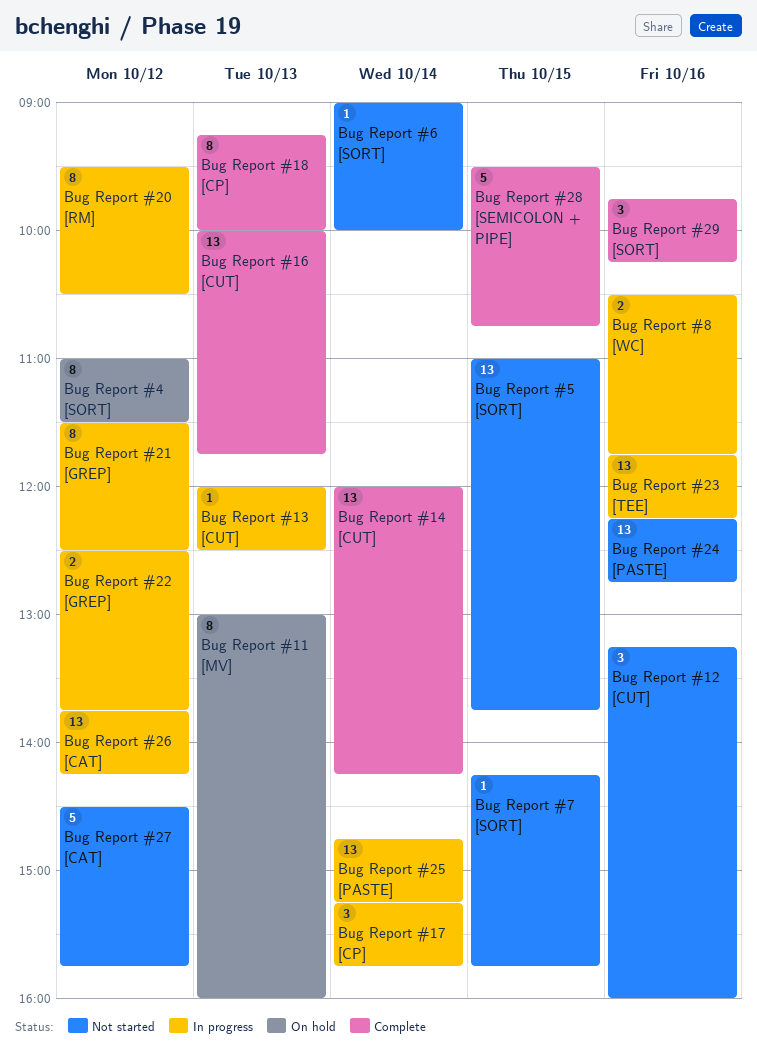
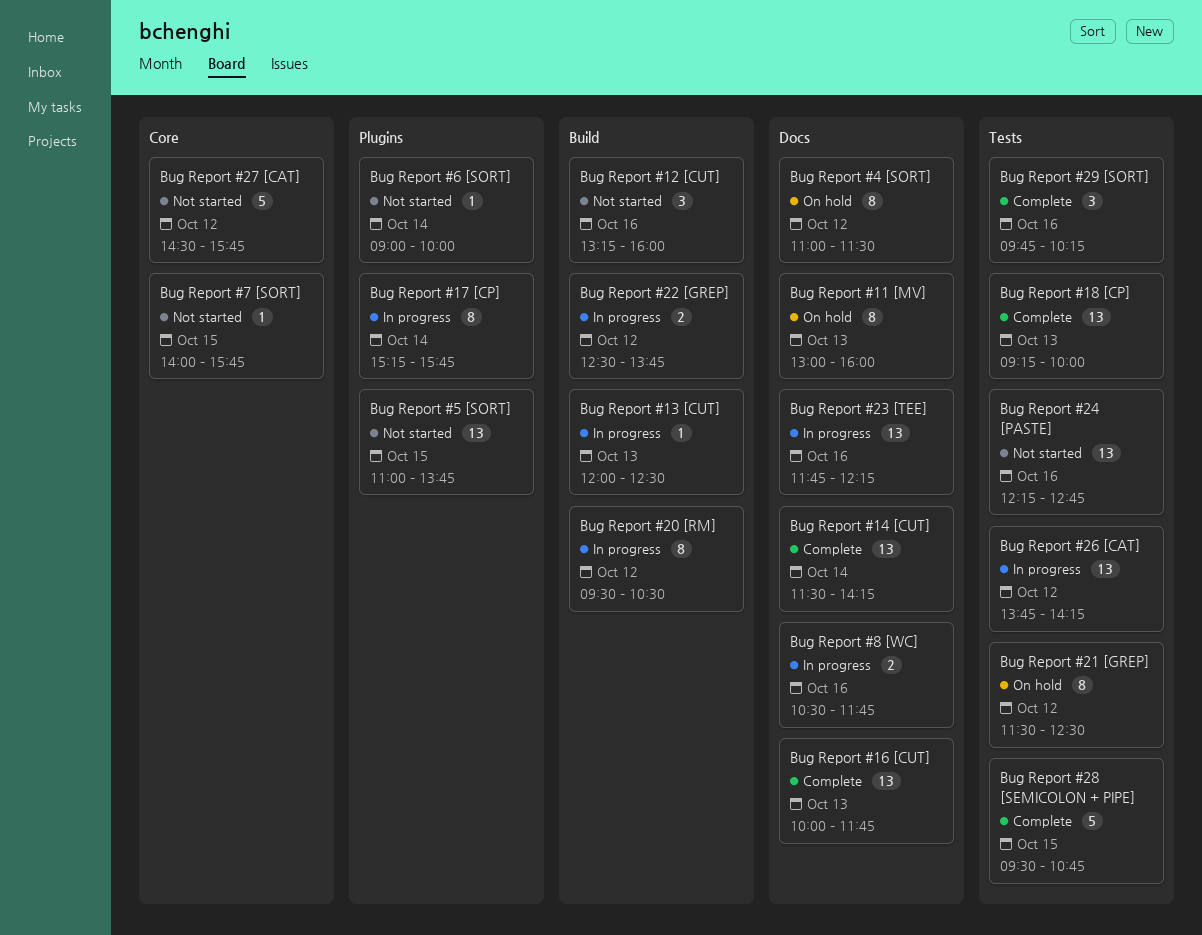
Bug Report #14 [CUT], begins: 12:00 -> 11:30
Bug Report #17 [CP], estimate: 3 -> 8
Bug Report #18 [CP], estimate: 8 -> 13
Bug Report #21 [GREP], status: In progress -> On hold
Bug Report #25 [PASTE]: present -> none
Bug Report #7 [SORT], begins: 14:15 -> 14:00

